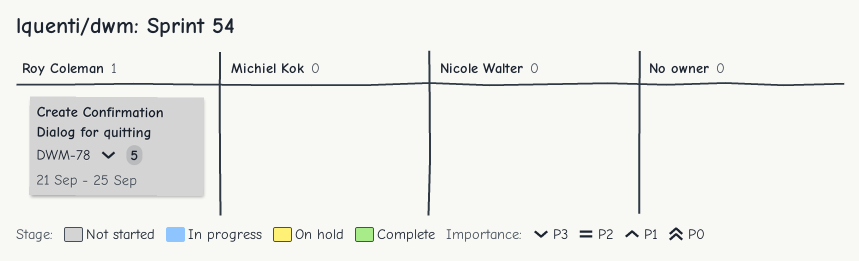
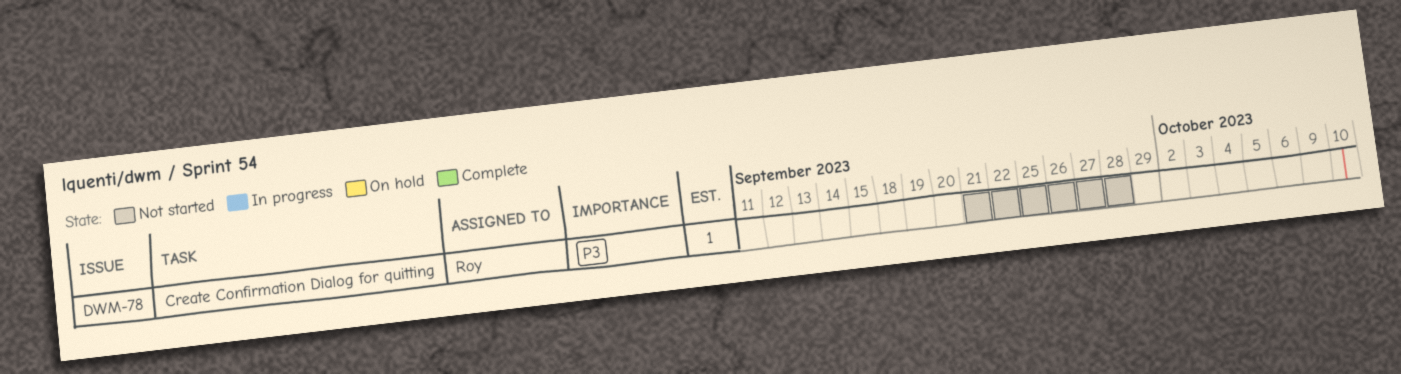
DWM-78, estimate: 5 -> 1
DWM-78, due: Sep 25 -> Sep 28

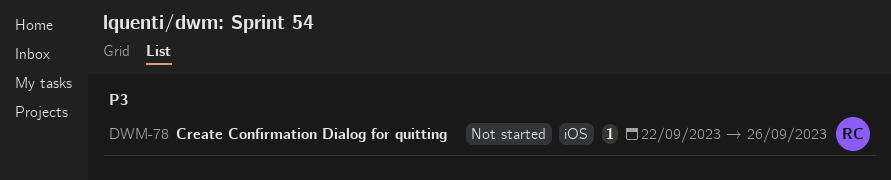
DWM-78, start: Sep 21 -> Sep 22
DWM-78, due: Sep 28 -> Sep 26

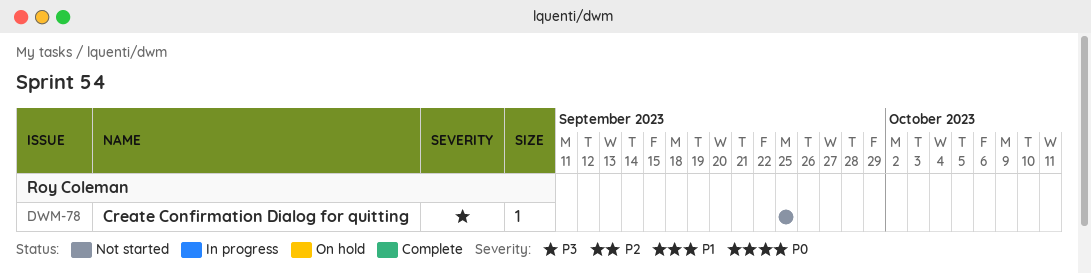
DWM-78, start: Sep 22 -> Sep 25
DWM-78, due: Sep 26 -> Sep 25

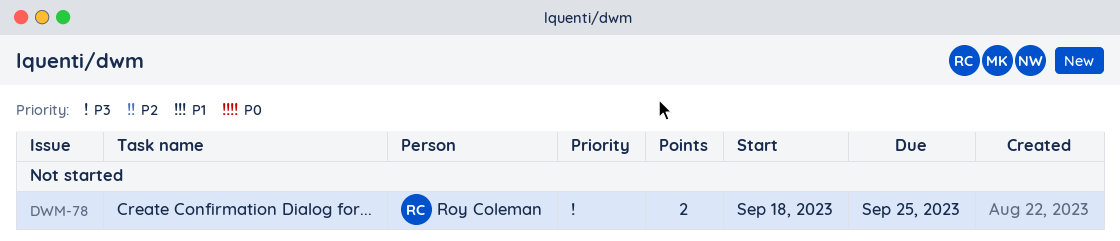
DWM-78, estimate: 1 -> 2
DWM-78, start: Sep 25 -> Sep 18

